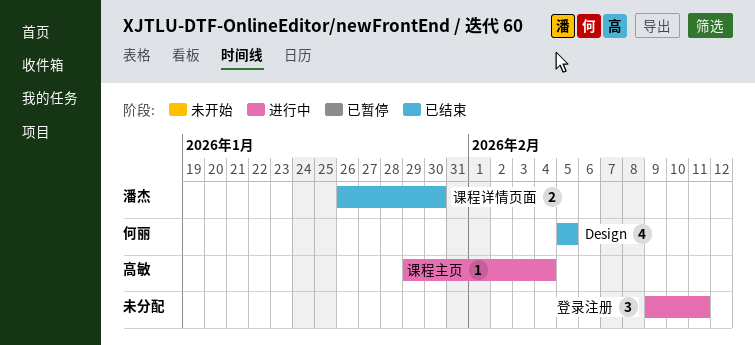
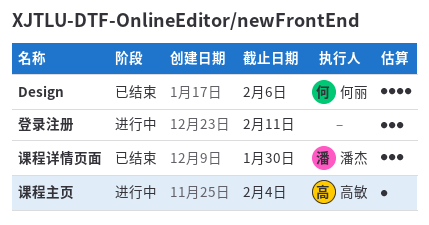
Design, due: Feb 5 -> Feb 6
课程详情页面, estimate: 2 -> 3

